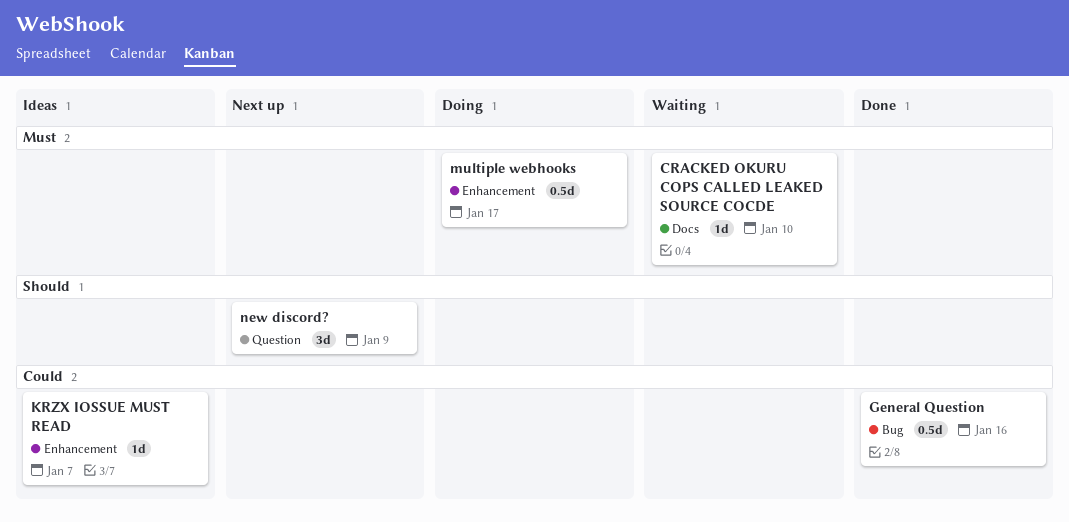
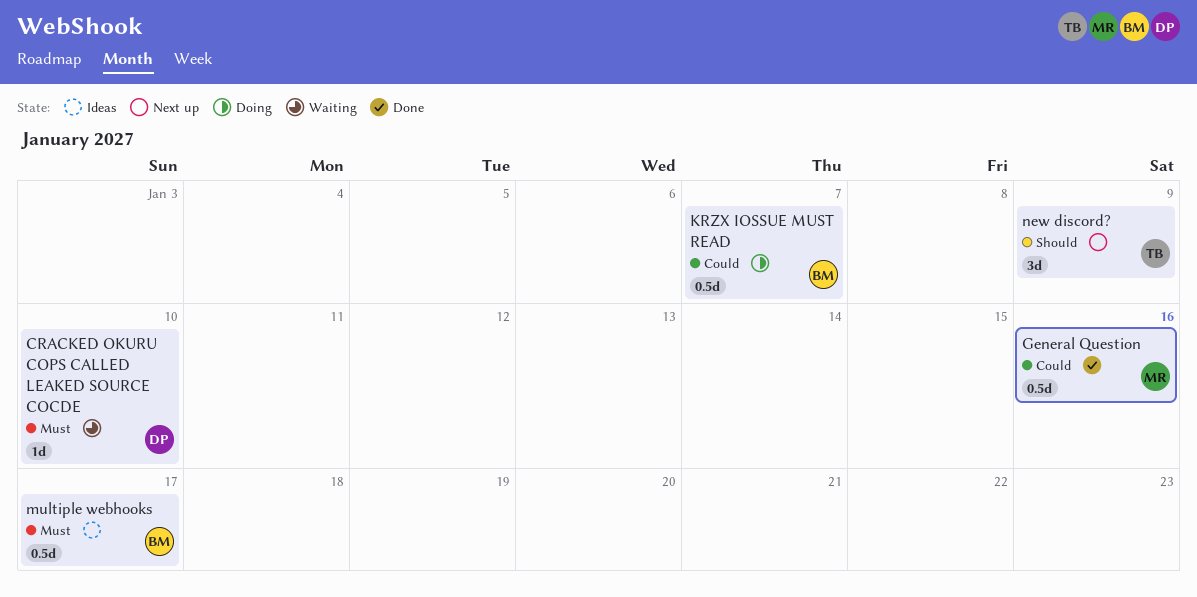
KRZX IOSSUE MUST READ, status: Ideas -> Doing
KRZX IOSSUE MUST READ, estimate: 1d -> 0.5d
multiple webhooks, status: Doing -> Ideas

